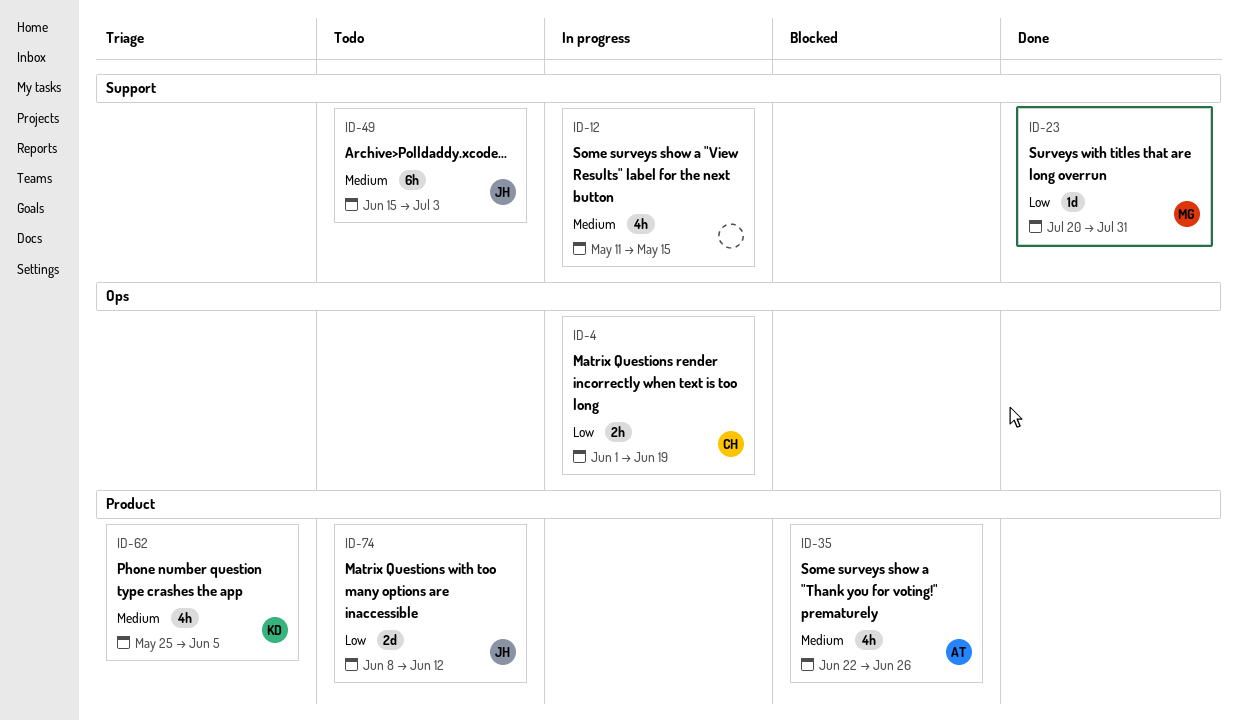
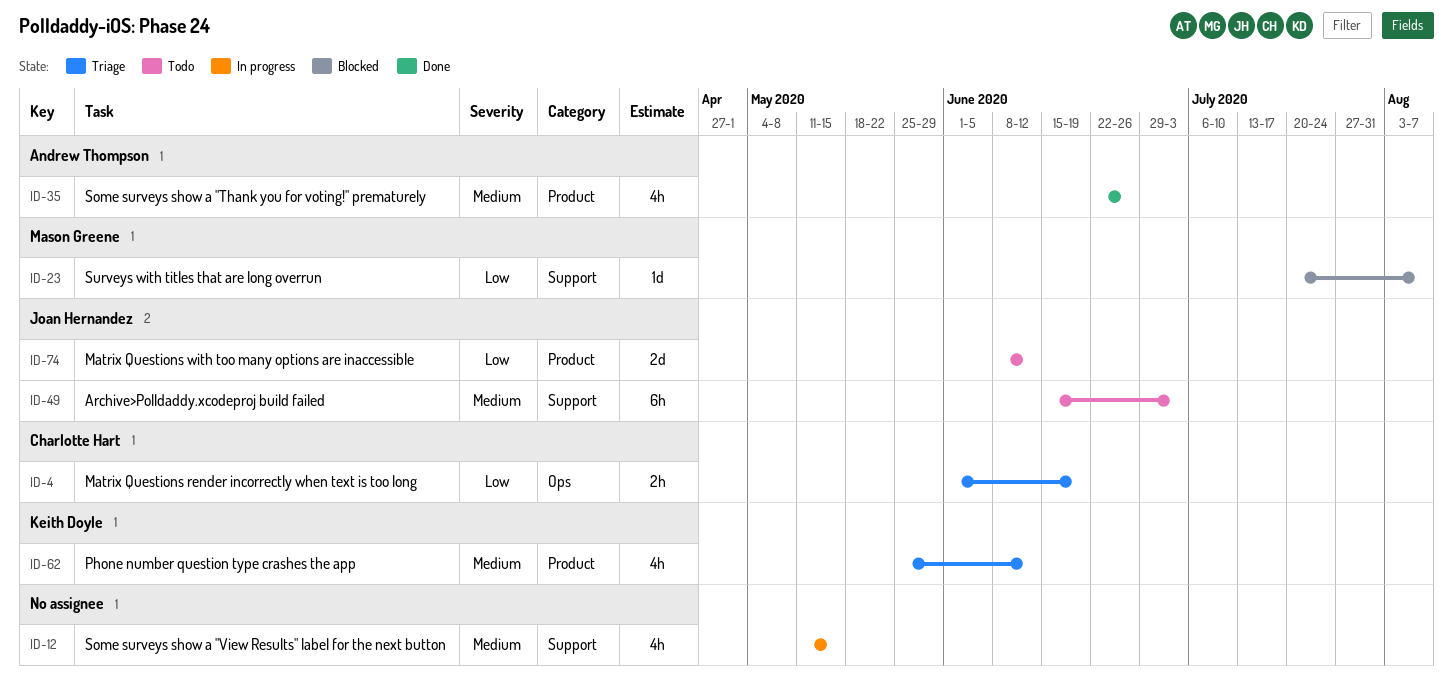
ID-4, status: In progress -> Triage
ID-23, status: Done -> Blocked
ID-23, due: Jul 31 -> Aug 7
ID-35, status: Blocked -> Done
ID-62, due: Jun 5 -> Jun 12

